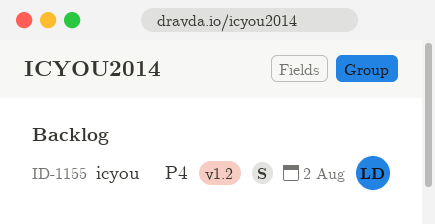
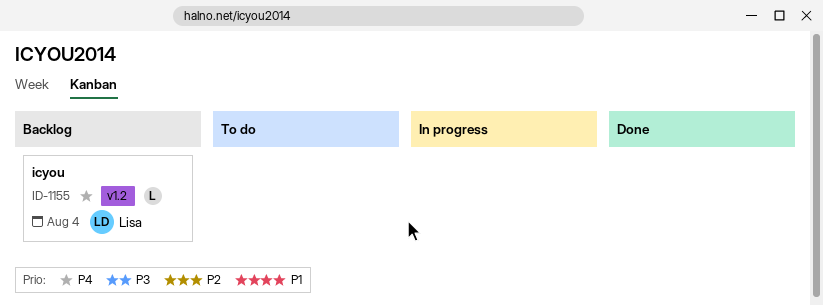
ID-1155, estimate: S -> L
ID-1155, due: Aug 2 -> Aug 4

